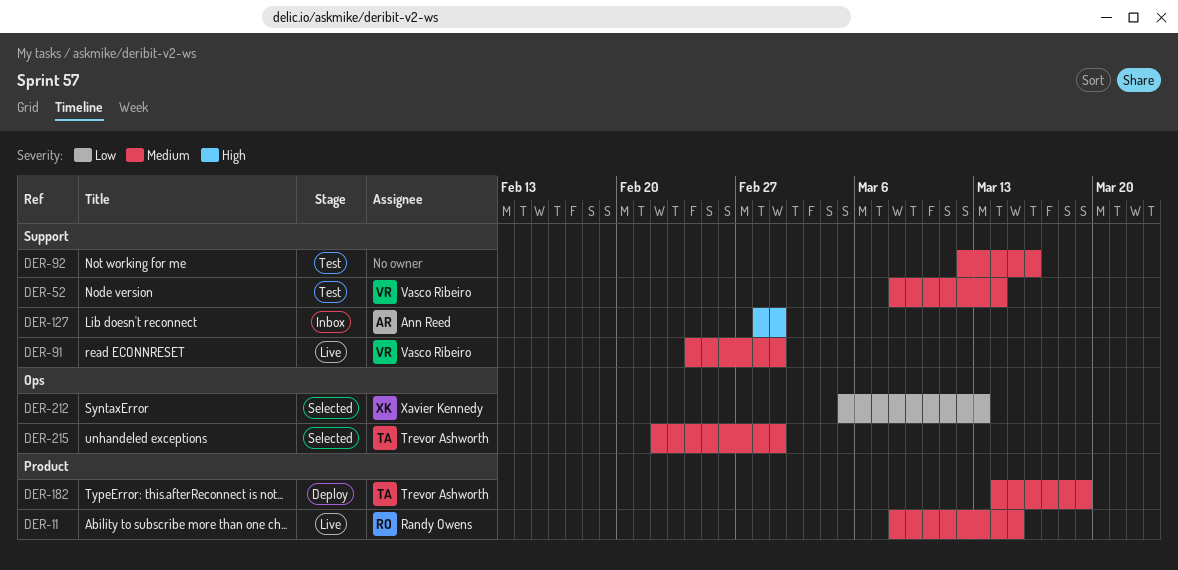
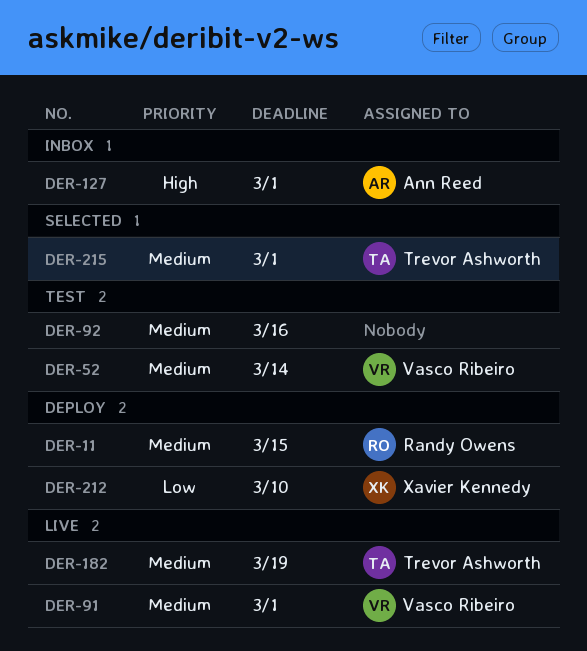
DER-11, status: Live -> Deploy
DER-182, status: Deploy -> Live
DER-212, status: Selected -> Deploy
DER-212, due: Mar 13 -> Mar 10

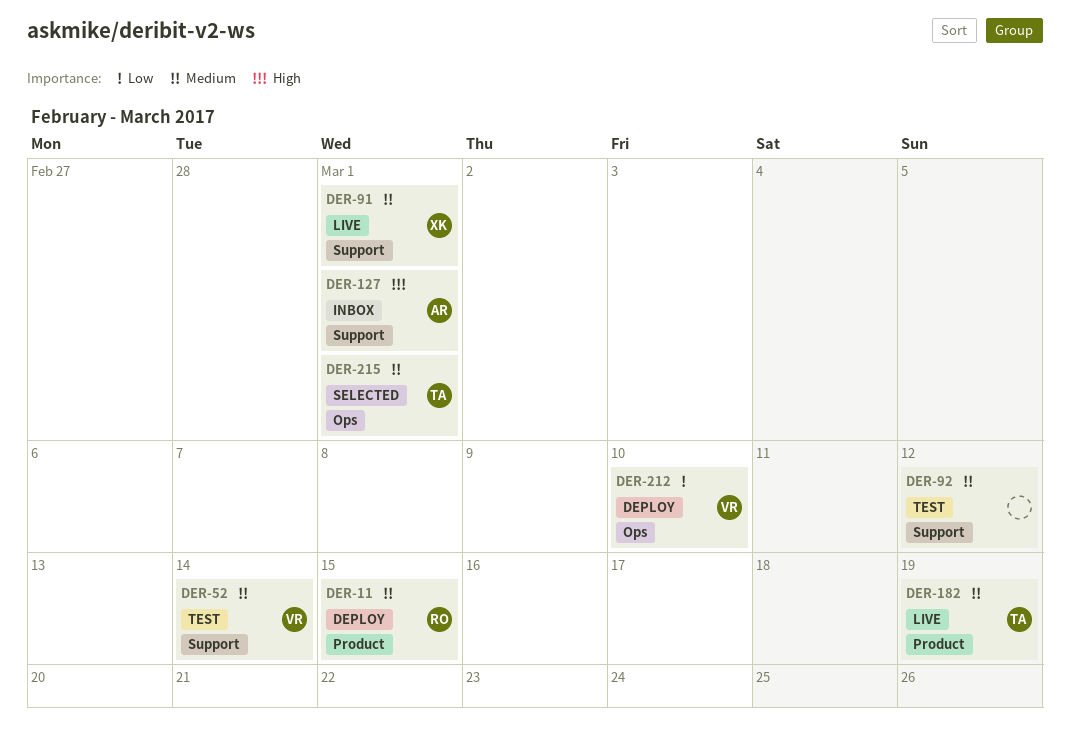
DER-91, owner: Vasco Ribeiro -> Xavier Kennedy
DER-92, due: Mar 16 -> Mar 12
DER-212, owner: Xavier Kennedy -> Vasco Ribeiro

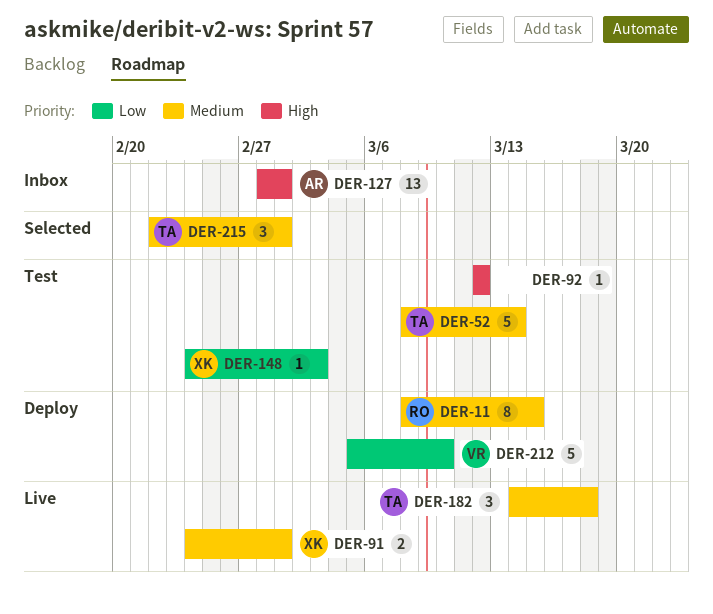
DER-52, owner: VR -> TA
DER-92, priority: Medium -> High
DER-148: none -> present
DER-182, due: Mar 19 -> Mar 18

